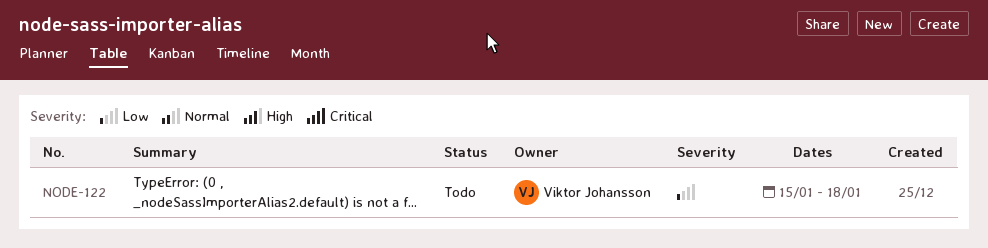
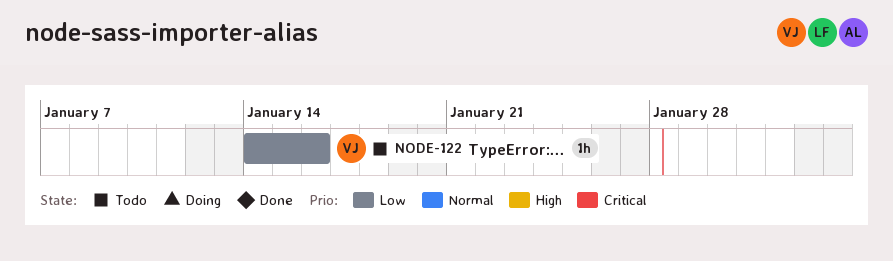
NODE-122, start: Jan 15 -> Jan 14
NODE-122, due: Jan 18 -> Jan 16

